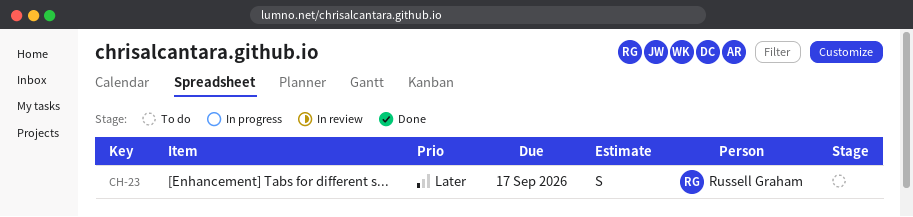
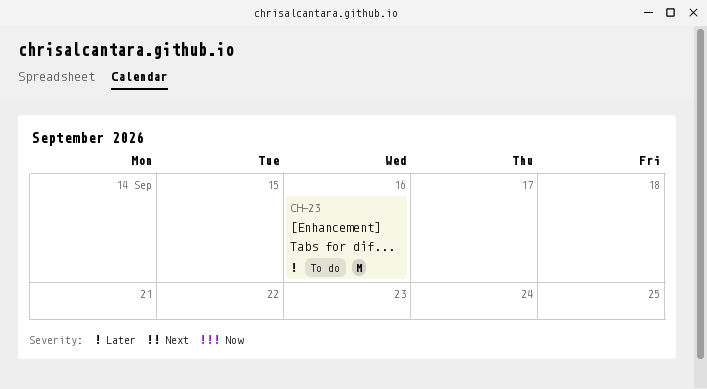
CH-23, estimate: S -> M
CH-23, due: Sep 17 -> Sep 16

